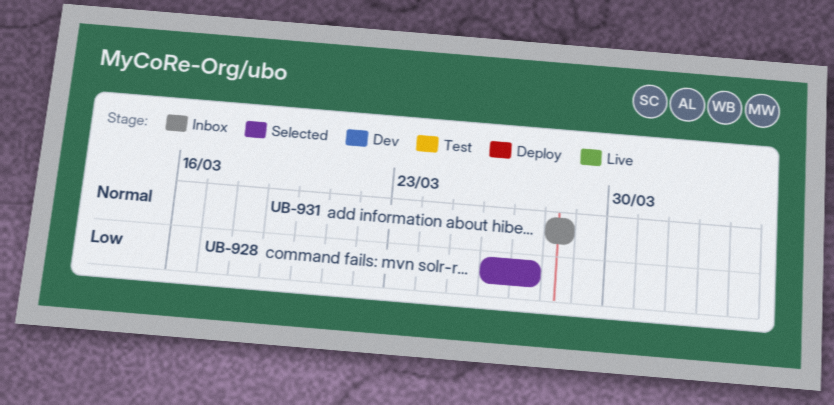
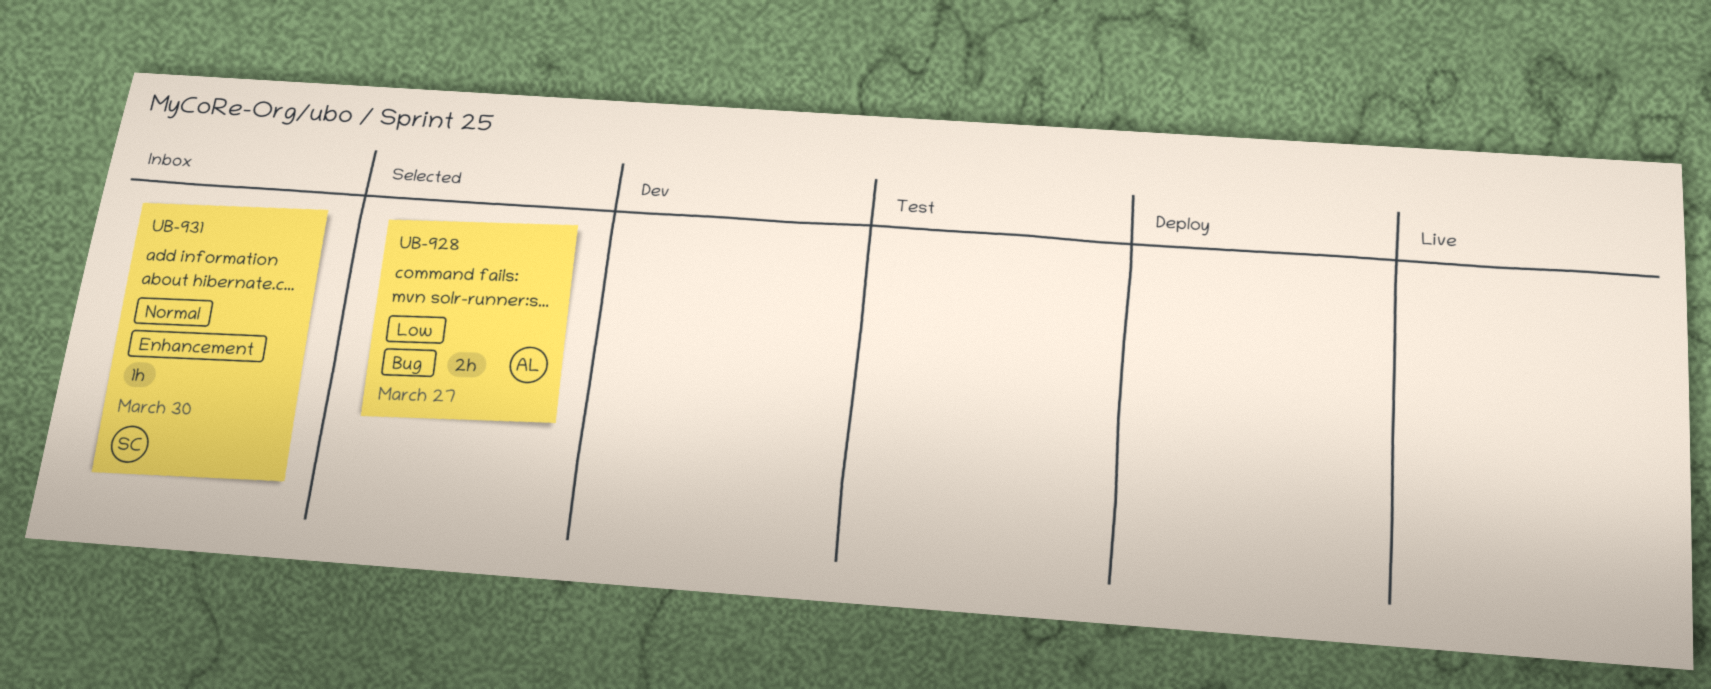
UB-931, due: Mar 28 -> Mar 30

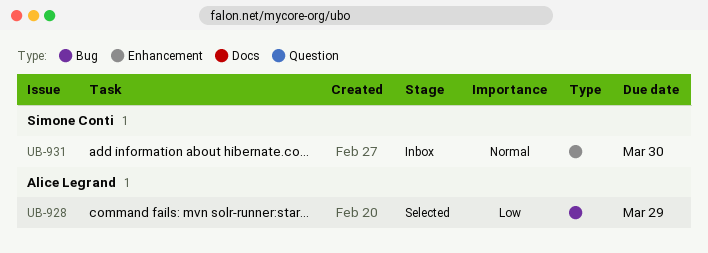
UB-928, due: Mar 27 -> Mar 29

